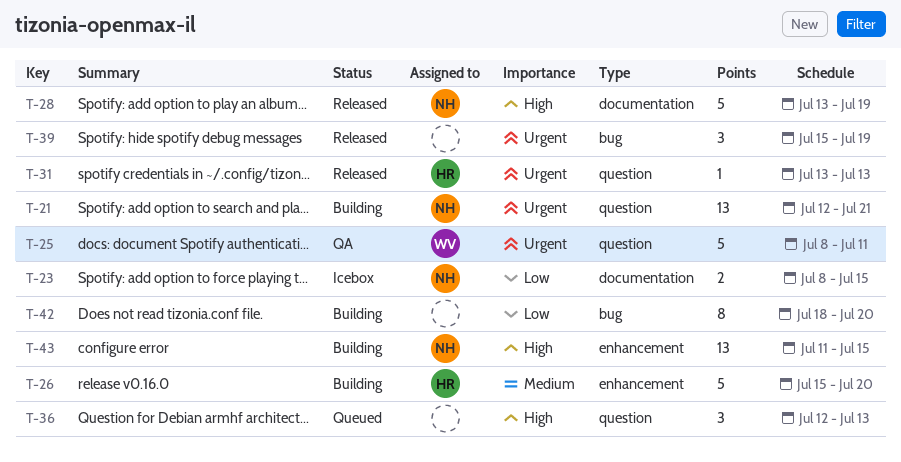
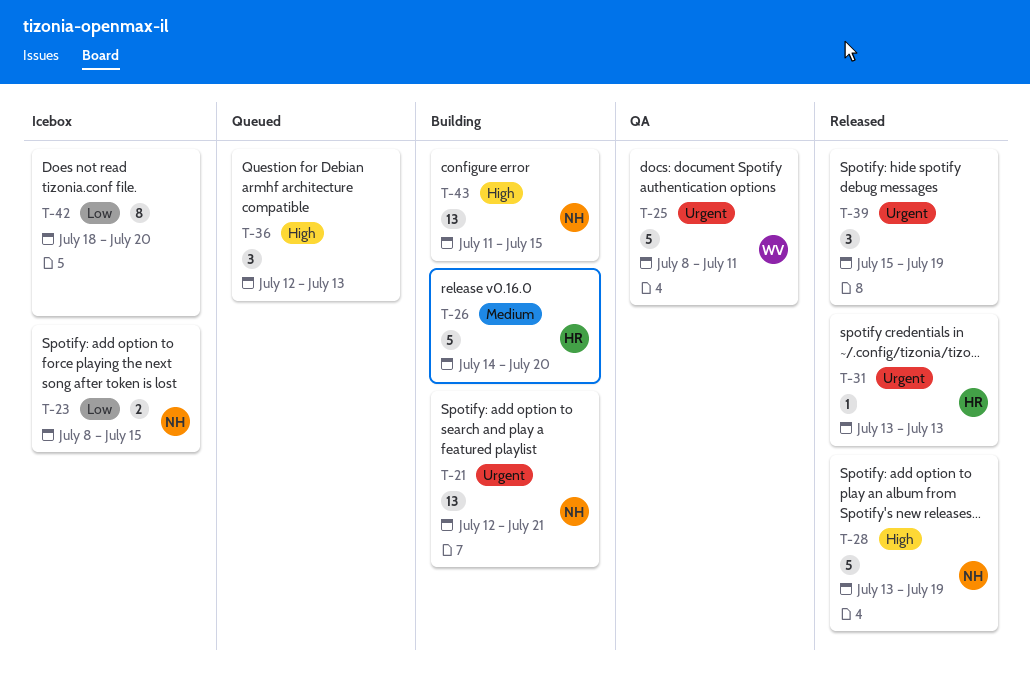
T-26, start: Jul 15 -> Jul 14
T-42, status: Building -> Icebox

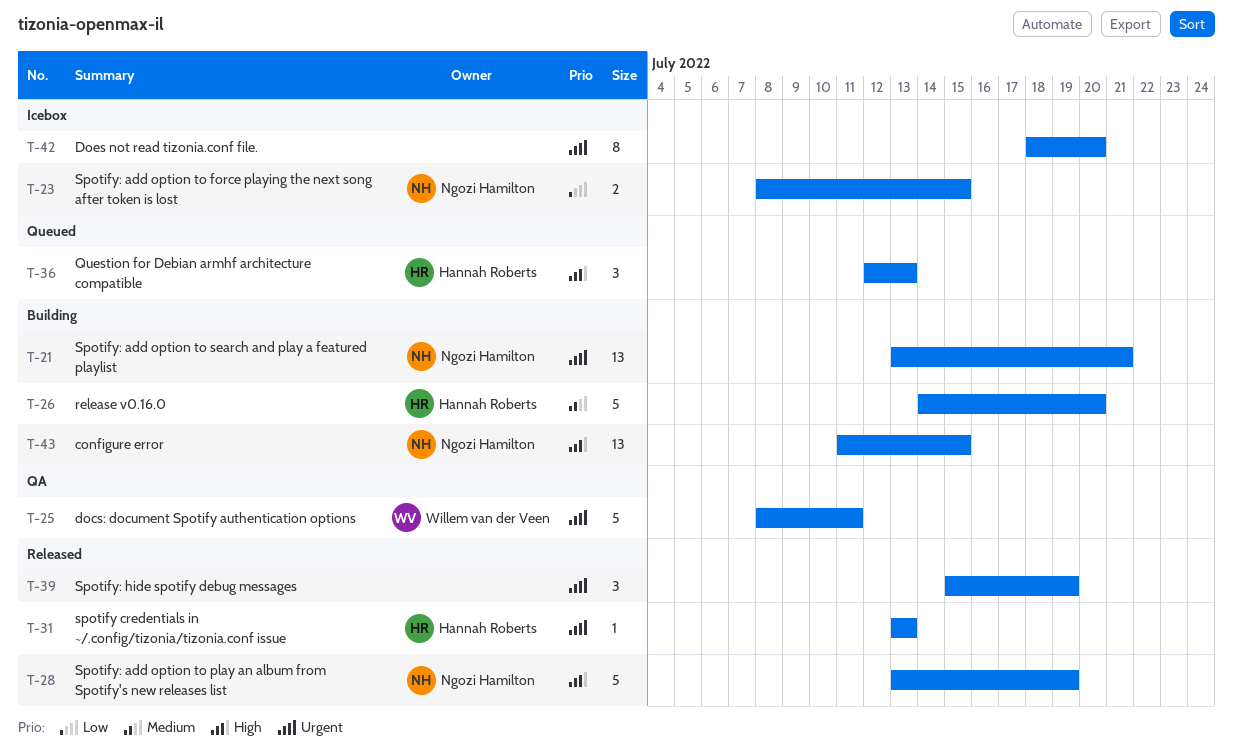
T-21, start: Jul 12 -> Jul 13
T-36, owner: none -> Hannah Roberts
T-42, priority: Low -> Urgent

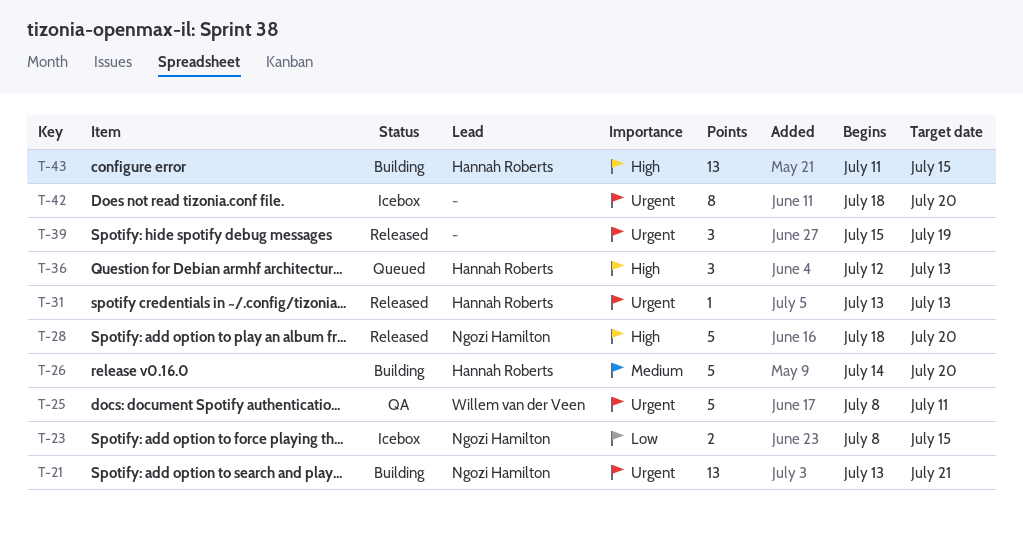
T-28, start: Jul 13 -> Jul 18
T-28, due: Jul 19 -> Jul 20
T-43, owner: Ngozi Hamilton -> Hannah Roberts

